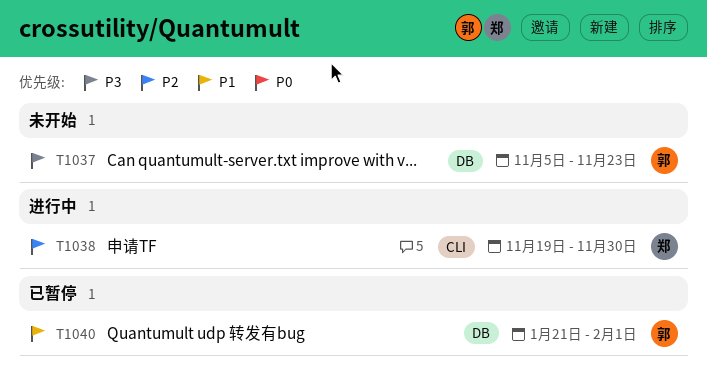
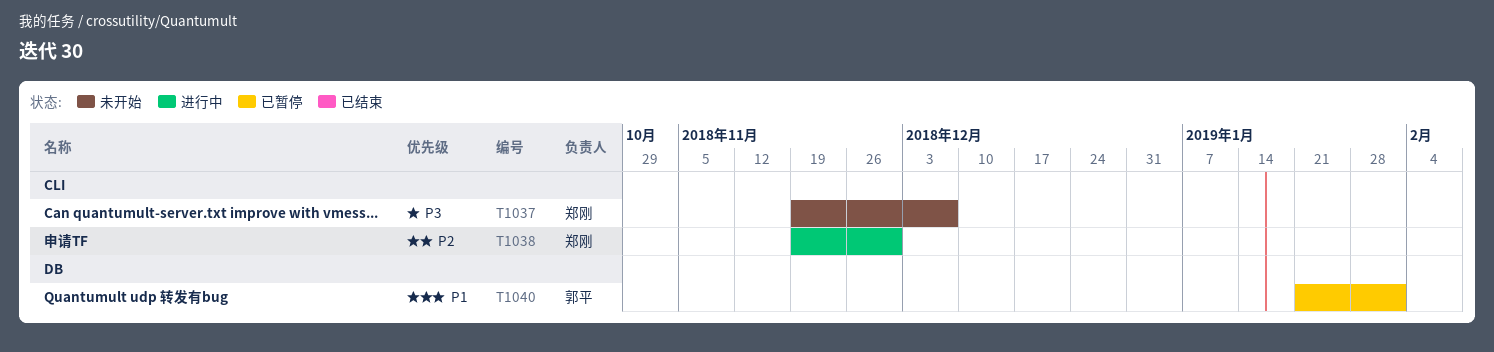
T1037, owner: 郭平 -> 郑刚
T1037, label: DB -> CLI
T1037, start: Nov 5 -> Nov 19
T1037, due: Nov 23 -> Dec 7

